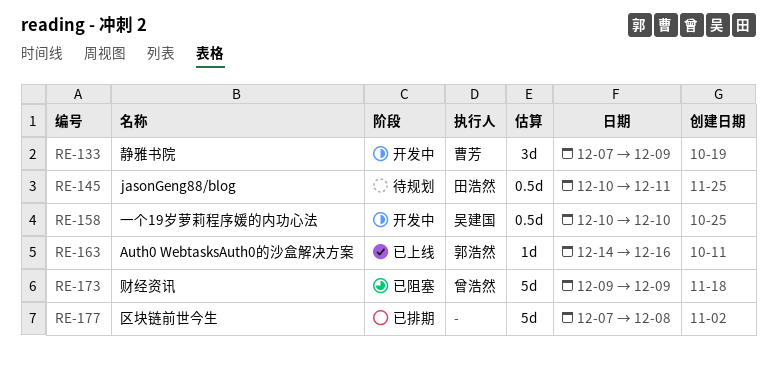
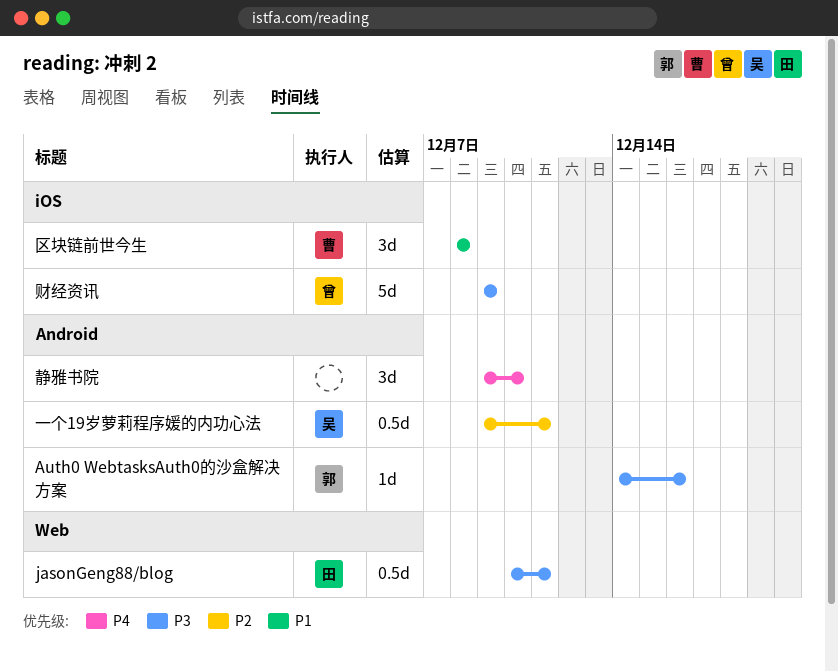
一个19岁萝莉程序媛的内功心法, start: Dec 10 -> Dec 9
一个19岁萝莉程序媛的内功心法, due: Dec 10 -> Dec 11
区块链前世今生, owner: none -> 曹芳
区块链前世今生, estimate: 5d -> 3d
区块链前世今生, start: Dec 7 -> Dec 8
静雅书院, owner: 曹芳 -> none
静雅书院, start: Dec 7 -> Dec 9
静雅书院, due: Dec 9 -> Dec 10

